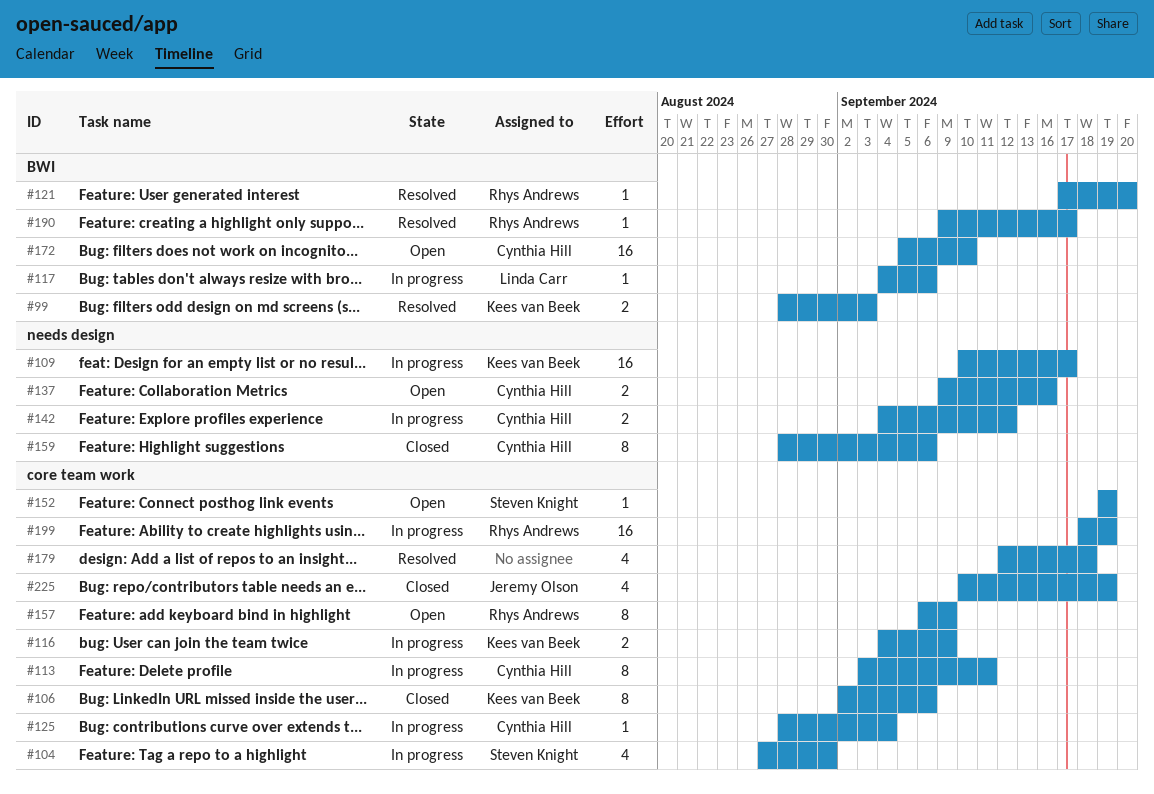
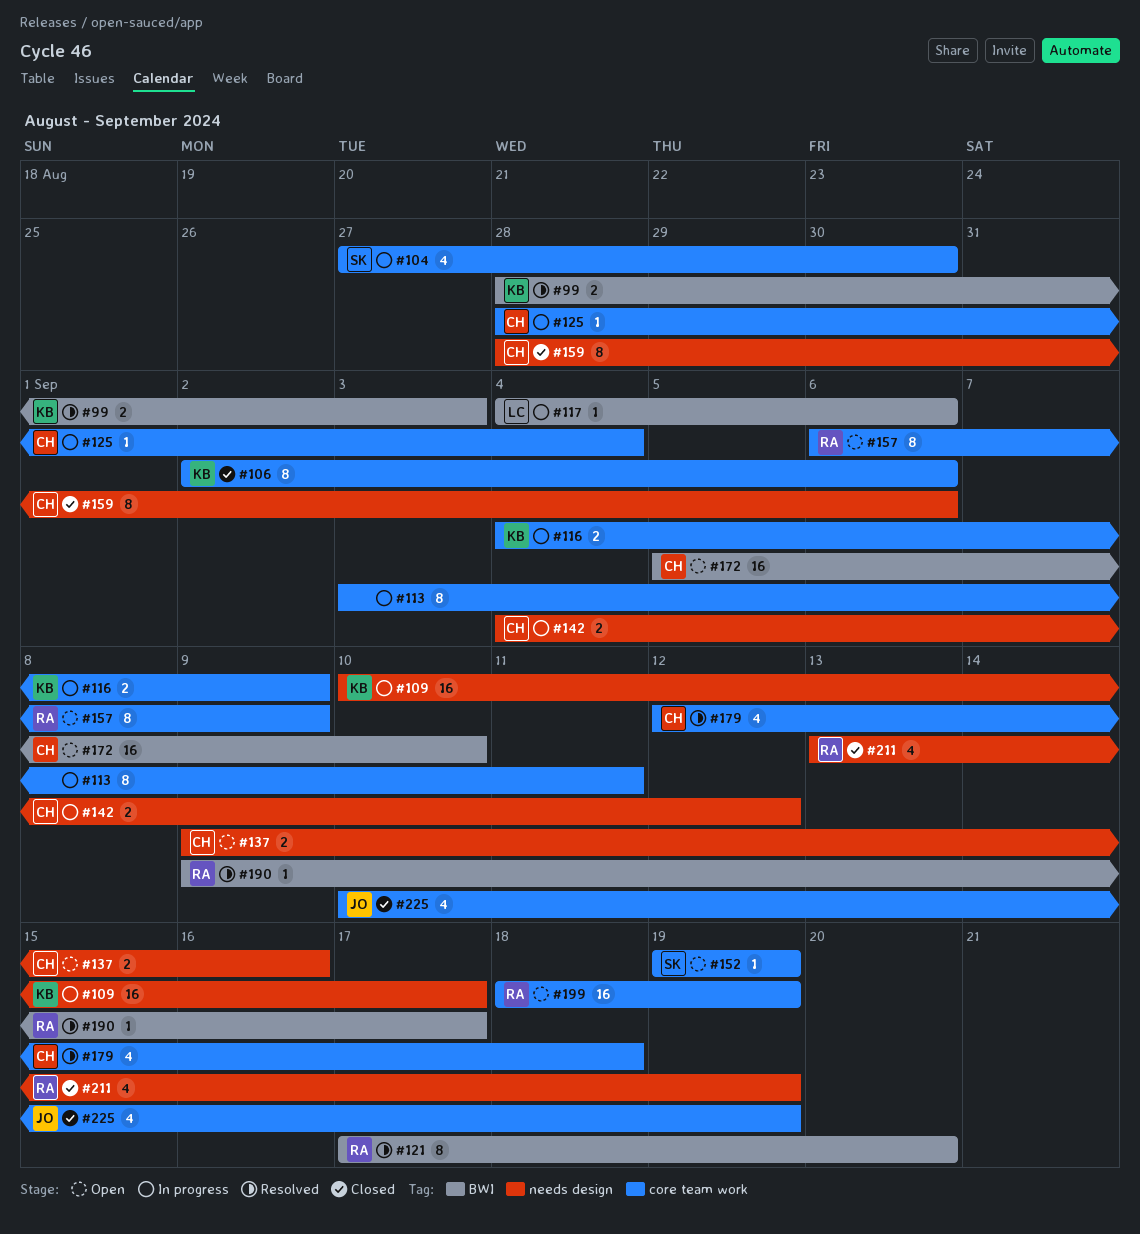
#113, owner: Cynthia Hill -> none
#121, estimate: 1 -> 8
#179, owner: none -> Cynthia Hill
#199, status: In progress -> Open
#211: none -> present

